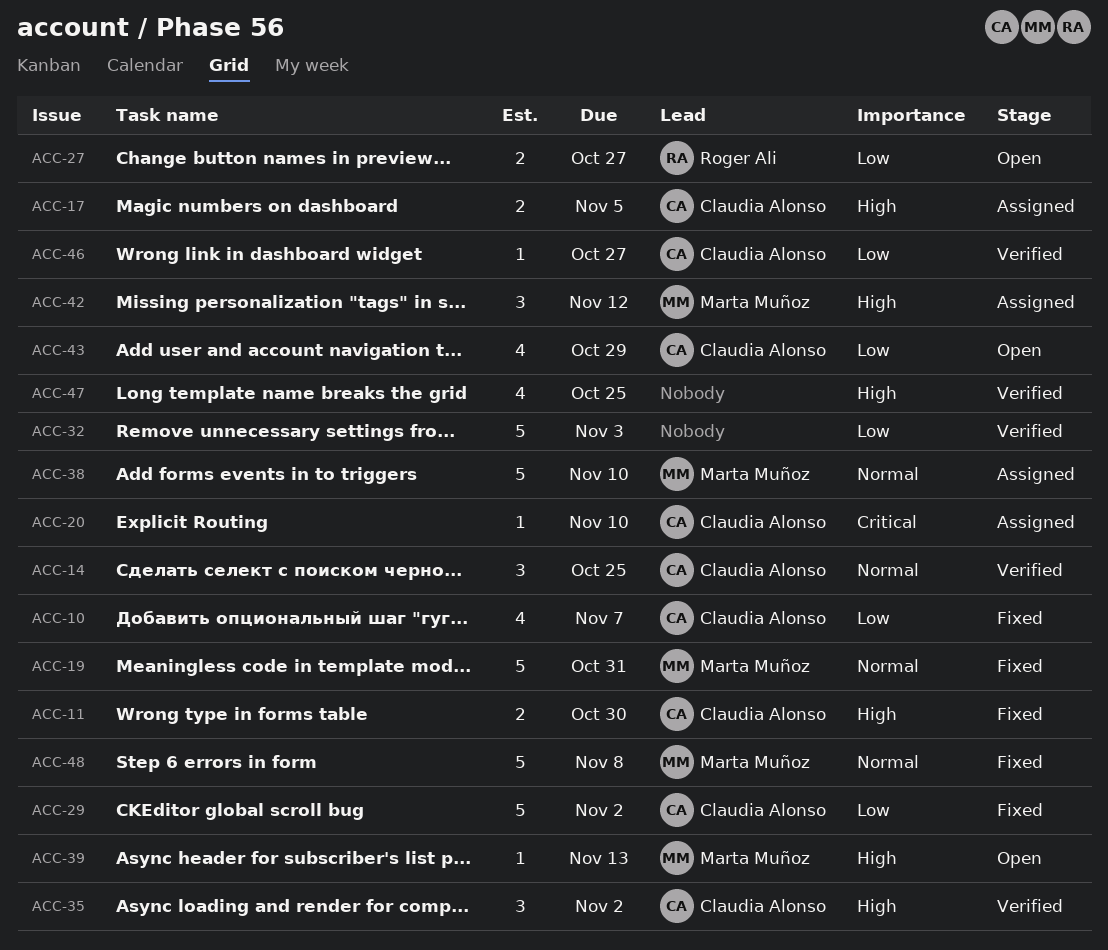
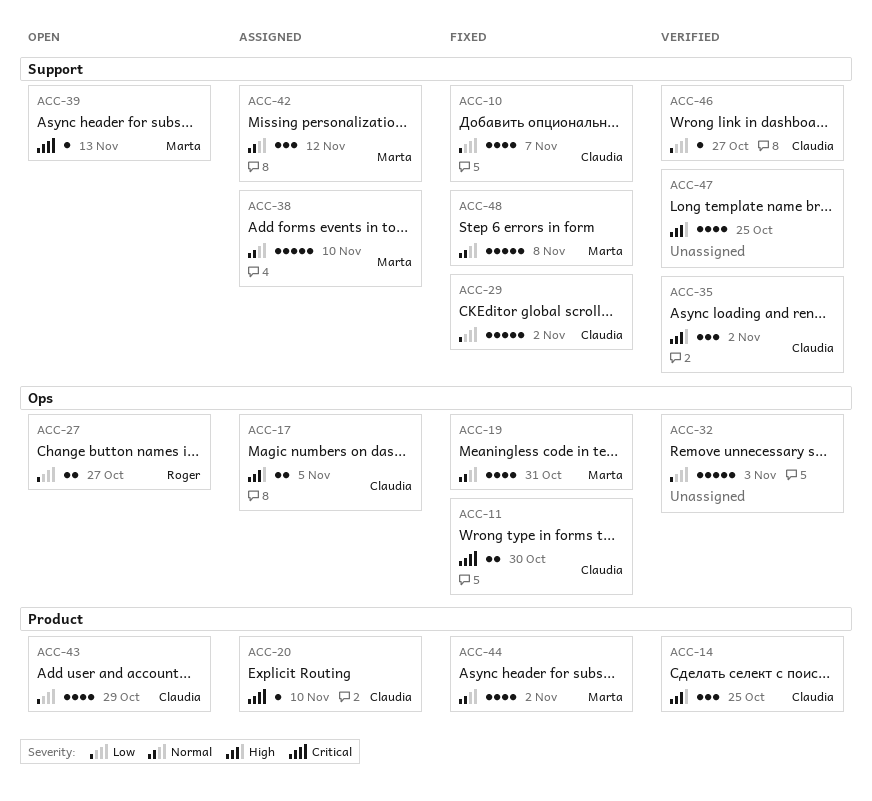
ACC-11, priority: High -> Critical
ACC-14, priority: Normal -> High
ACC-19, estimate: 5 -> 4
ACC-39, priority: High -> Critical
ACC-42, priority: High -> Normal
ACC-44: none -> present

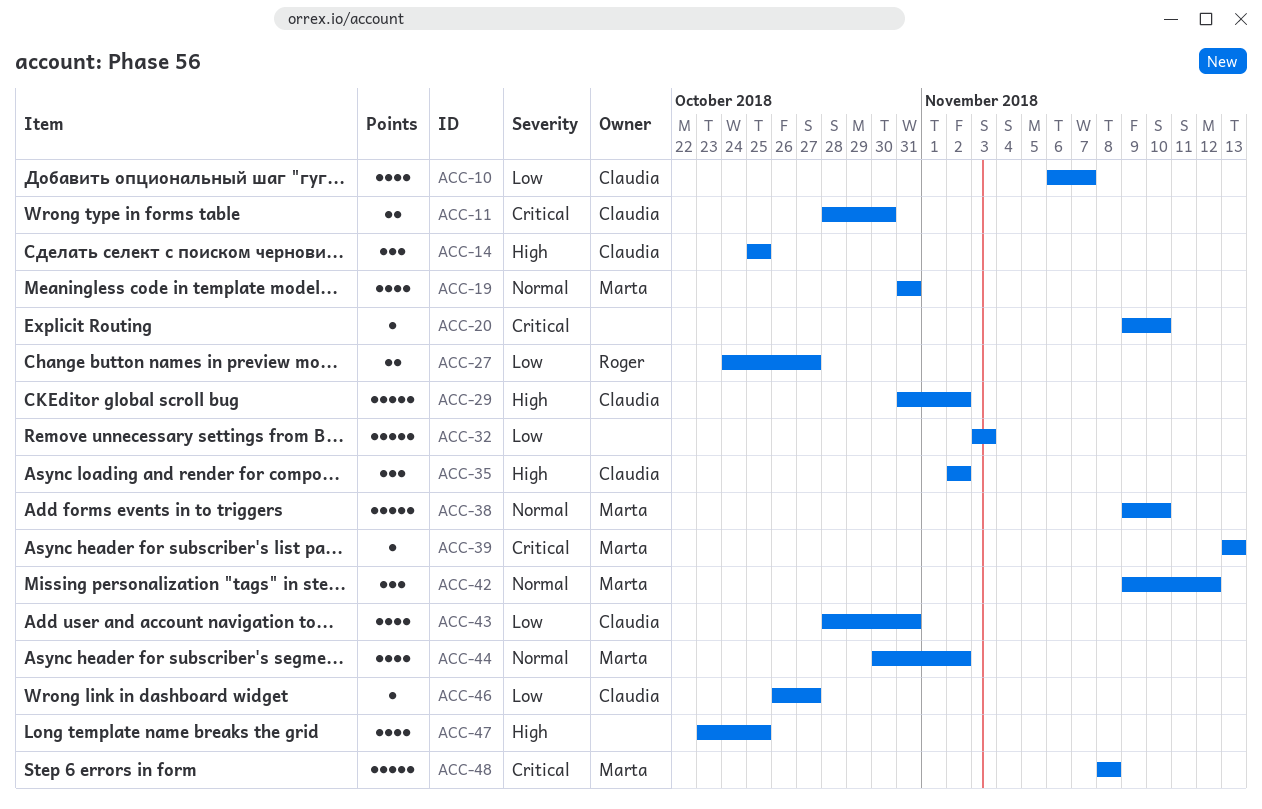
ACC-17: present -> none
ACC-20, owner: Claudia -> none
ACC-29, priority: Low -> High
ACC-43, due: Oct 29 -> Oct 31
ACC-48, priority: Normal -> Critical

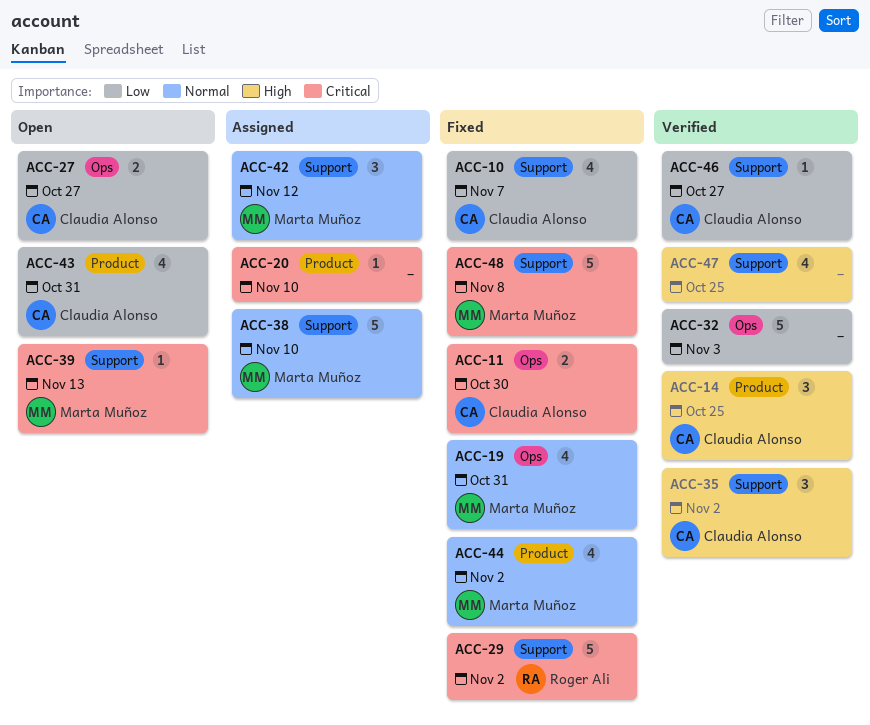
ACC-27, owner: Roger Ali -> Claudia Alonso
ACC-29, owner: Claudia Alonso -> Roger Ali
ACC-29, priority: High -> Critical

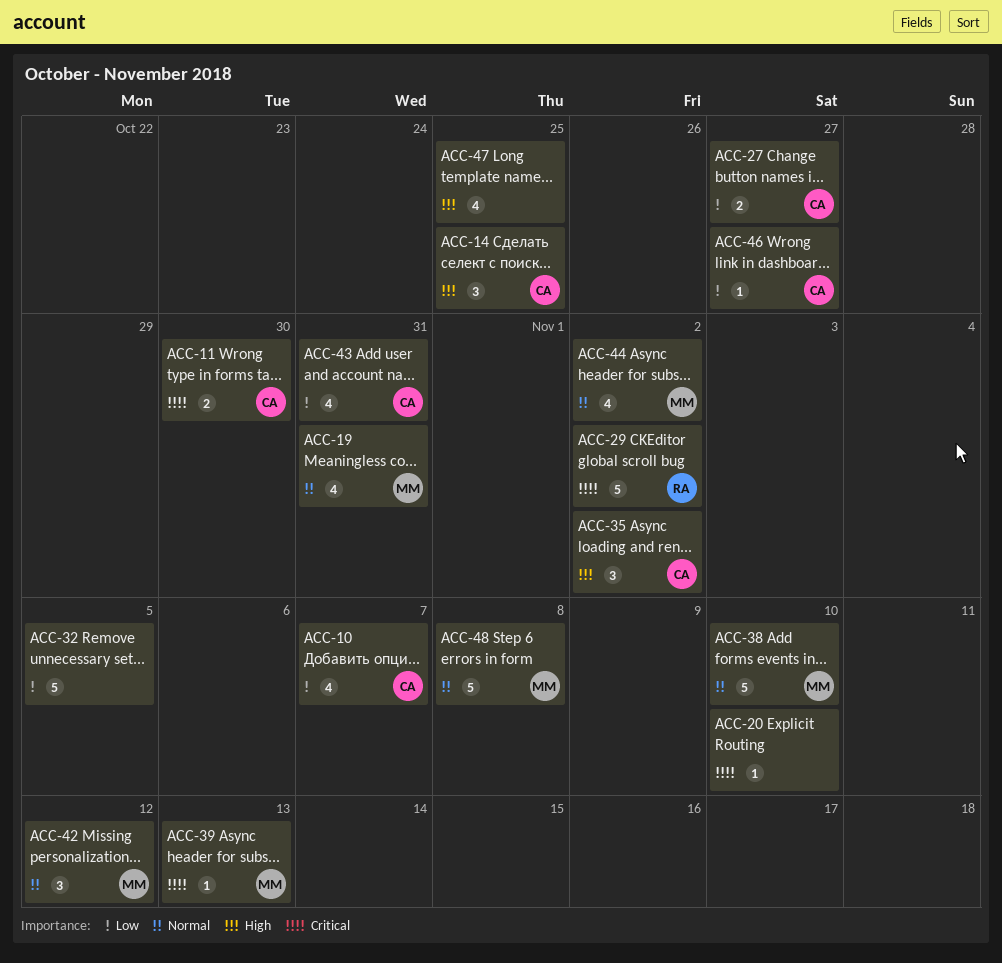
ACC-32, due: Nov 3 -> Nov 5
ACC-48, priority: Critical -> Normal

